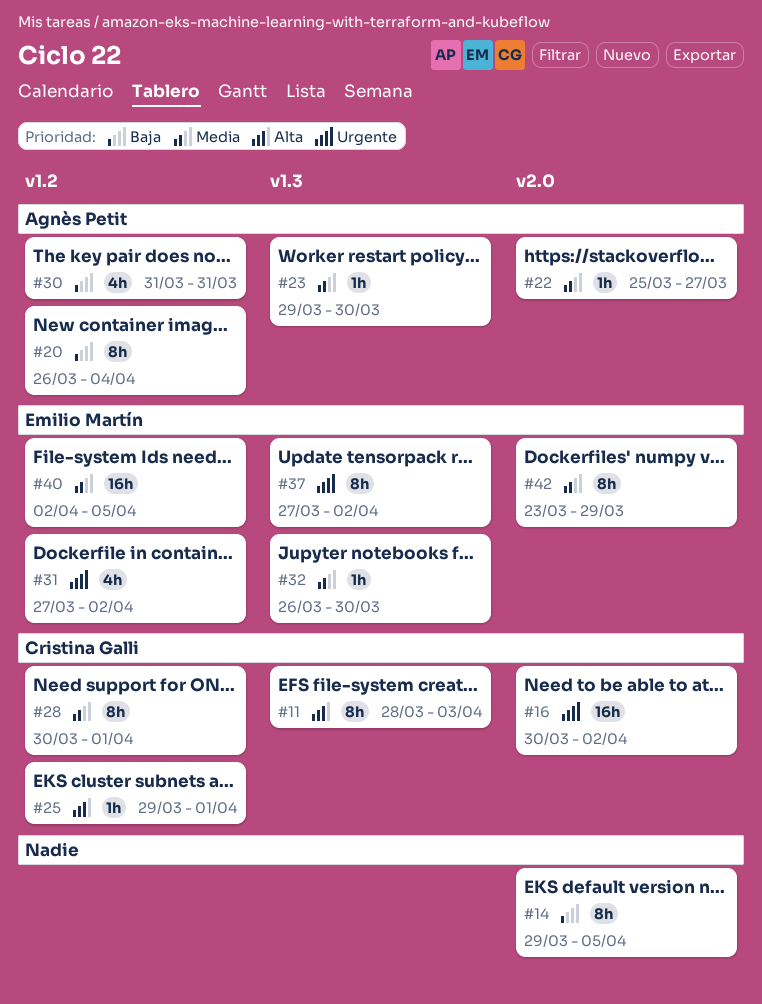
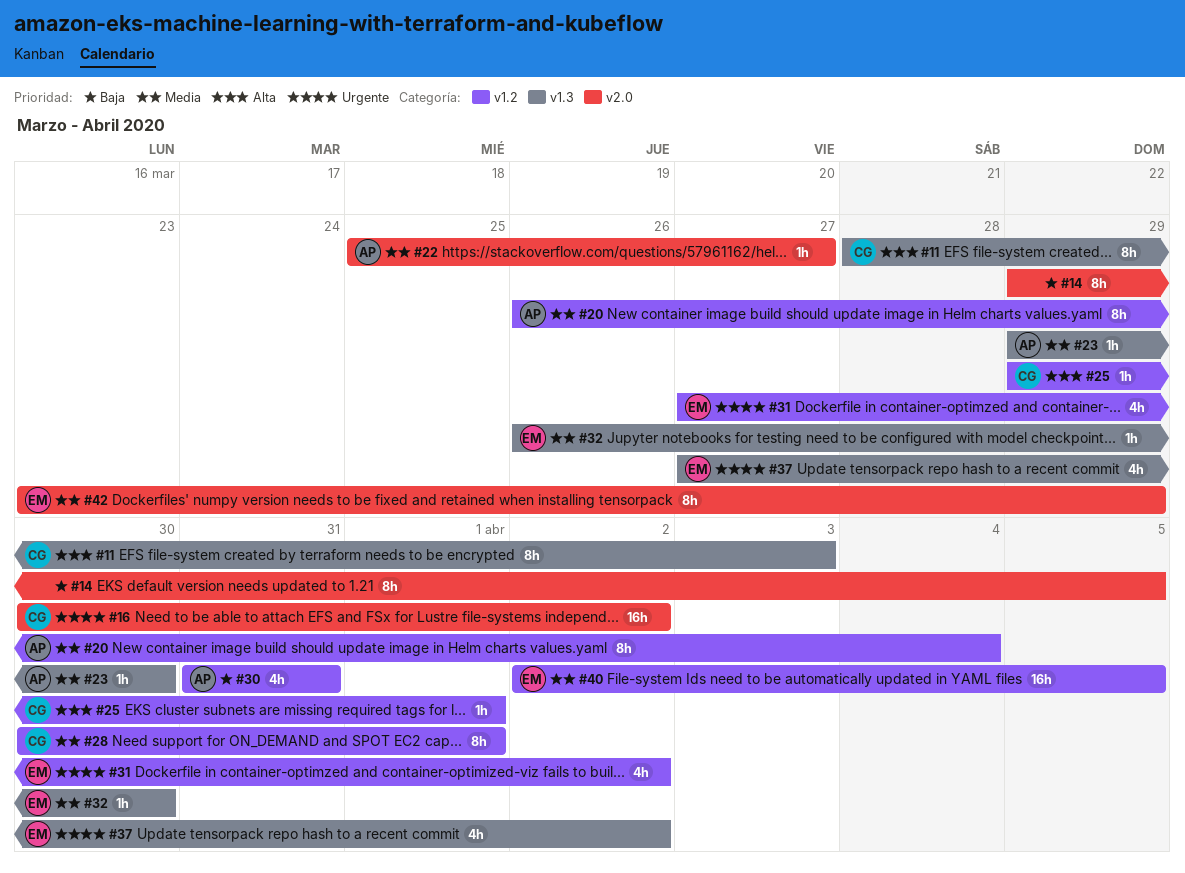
#20, priority: Baja -> Media
#37, estimate: 8h -> 4h

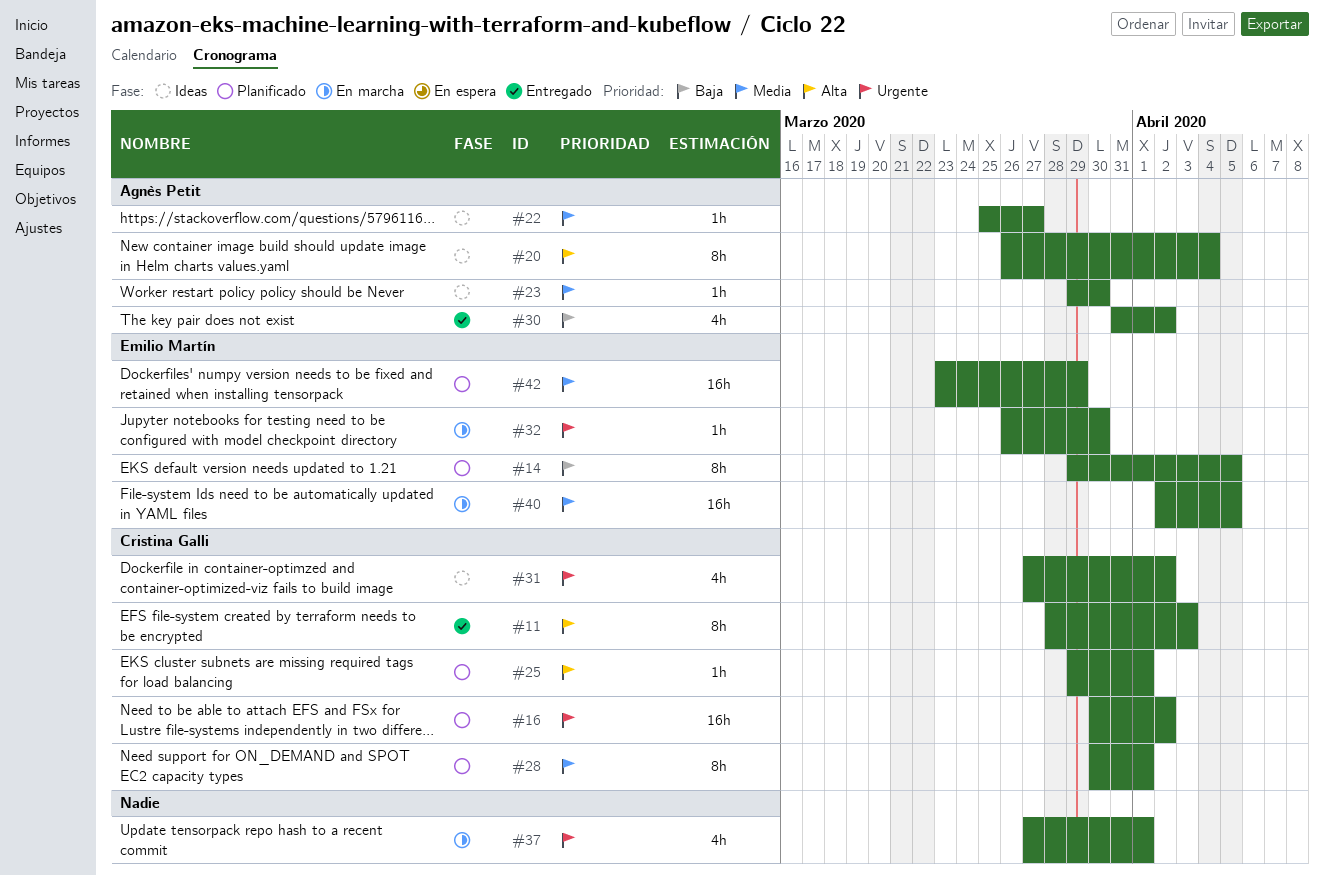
#14, owner: none -> Emilio Martín
#20, priority: Media -> Alta
#30, due: Mar 31 -> Apr 2
#31, owner: Emilio Martín -> Cristina Galli
#32, priority: Media -> Urgente
#37, owner: Emilio Martín -> none
#37, due: Apr 2 -> Apr 1
#42, estimate: 8h -> 16h

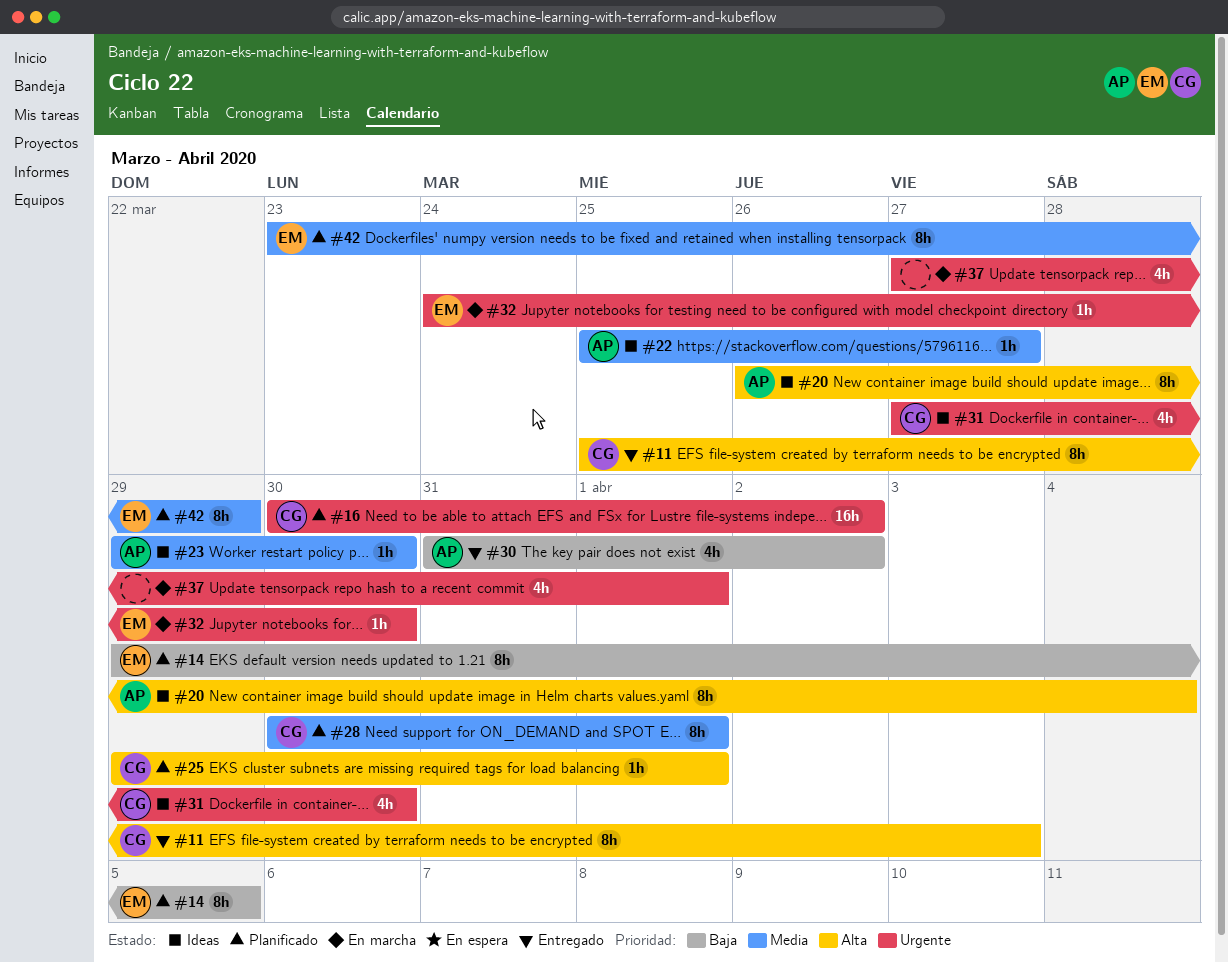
#11, start: Mar 28 -> Mar 25
#31, due: Apr 2 -> Mar 30
#32, start: Mar 26 -> Mar 24
#40: present -> none
#42, estimate: 16h -> 8h

